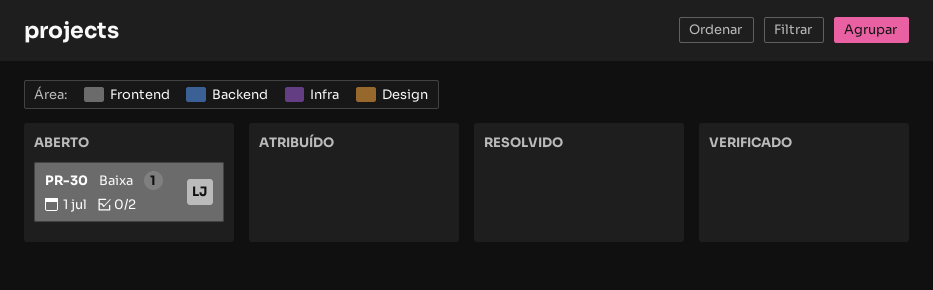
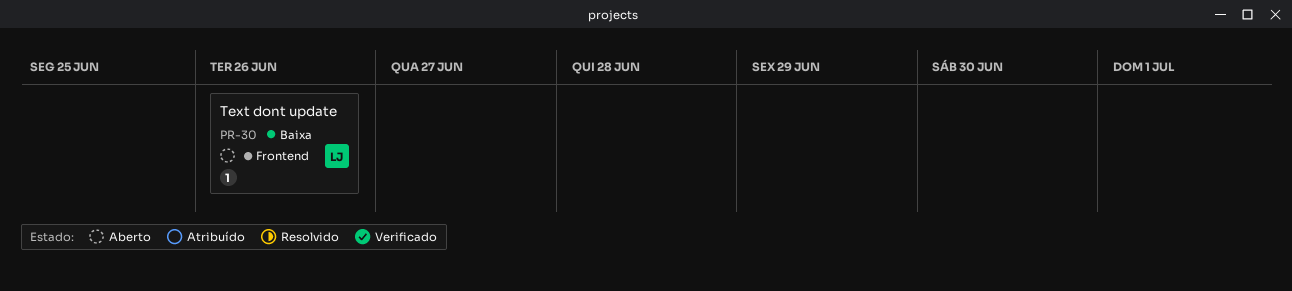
PR-30, due: Jul 1 -> Jun 26

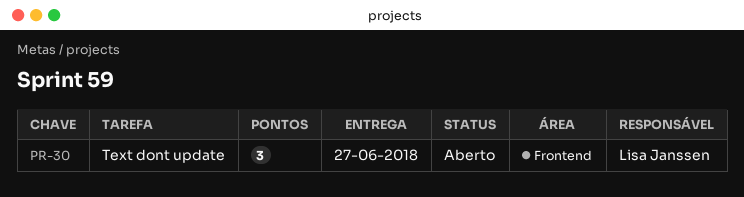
PR-30, estimate: 1 -> 3
PR-30, due: Jun 26 -> Jun 27

